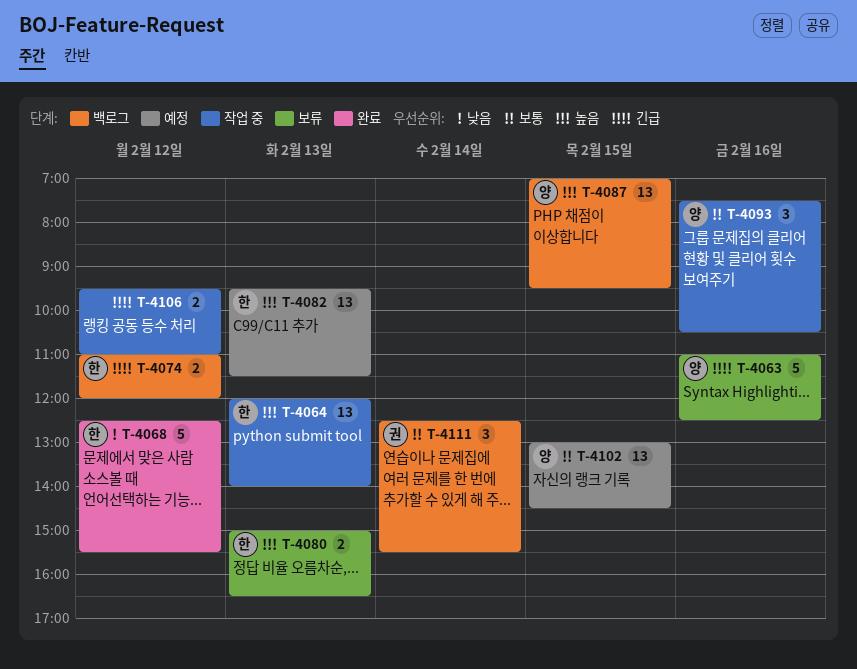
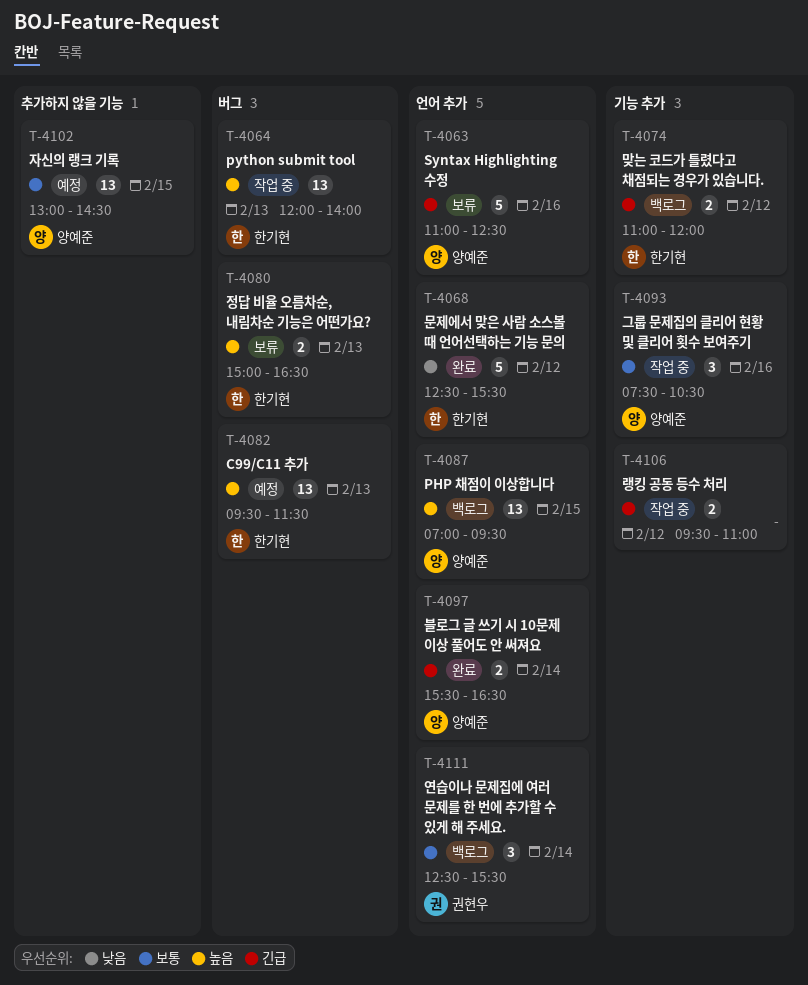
T-4097: none -> present

